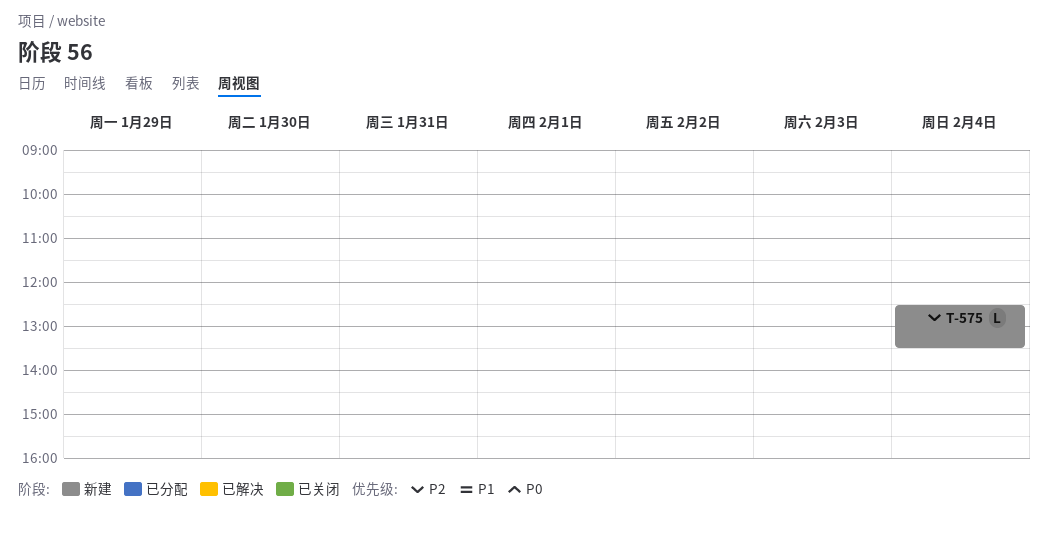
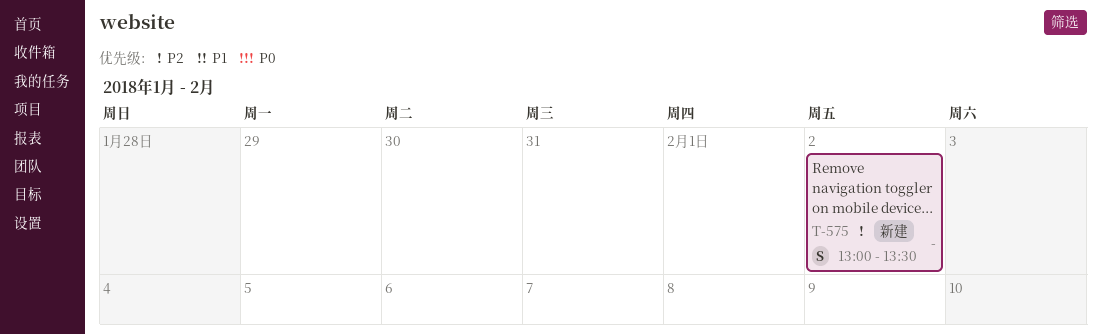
T-575, estimate: L -> S
T-575, day: Feb 4 -> Feb 2
T-575, begins: 12:30 -> 13:00

